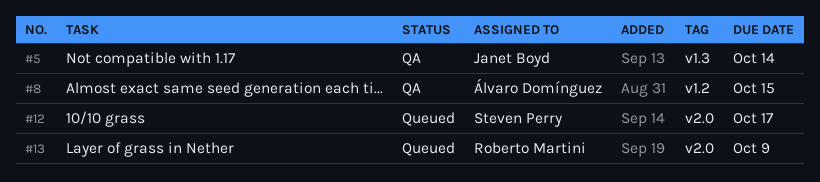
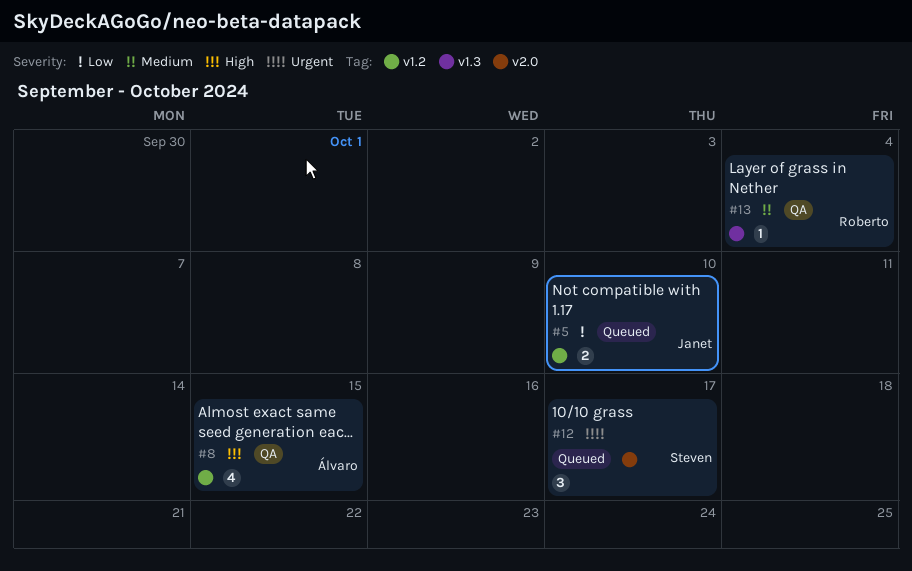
#5, status: QA -> Queued
#5, label: v1.3 -> v1.2
#5, due: Oct 14 -> Oct 10
#13, status: Queued -> QA
#13, label: v2.0 -> v1.3
#13, due: Oct 9 -> Oct 4

